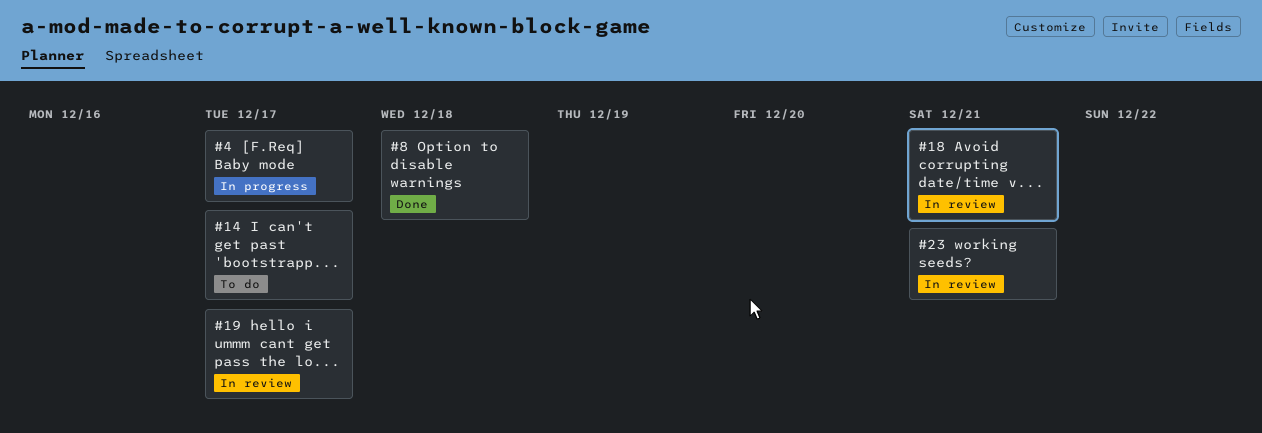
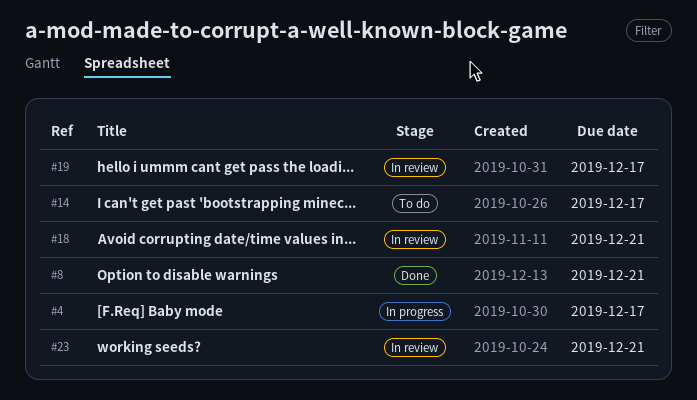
#8, due: Dec 18 -> Dec 21

